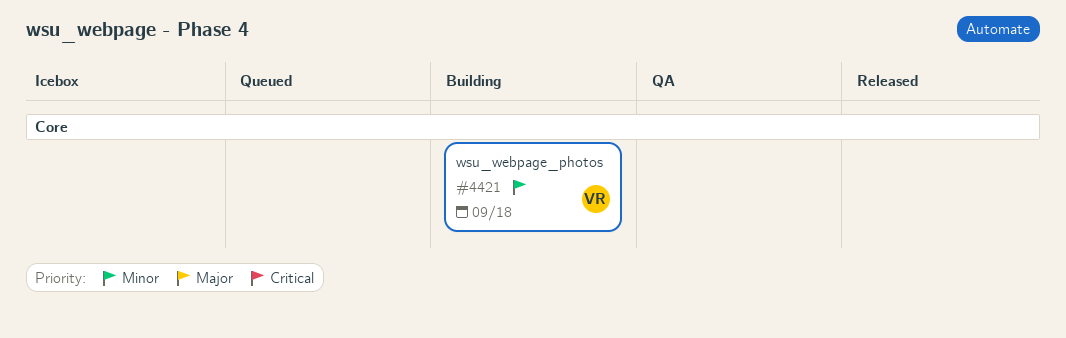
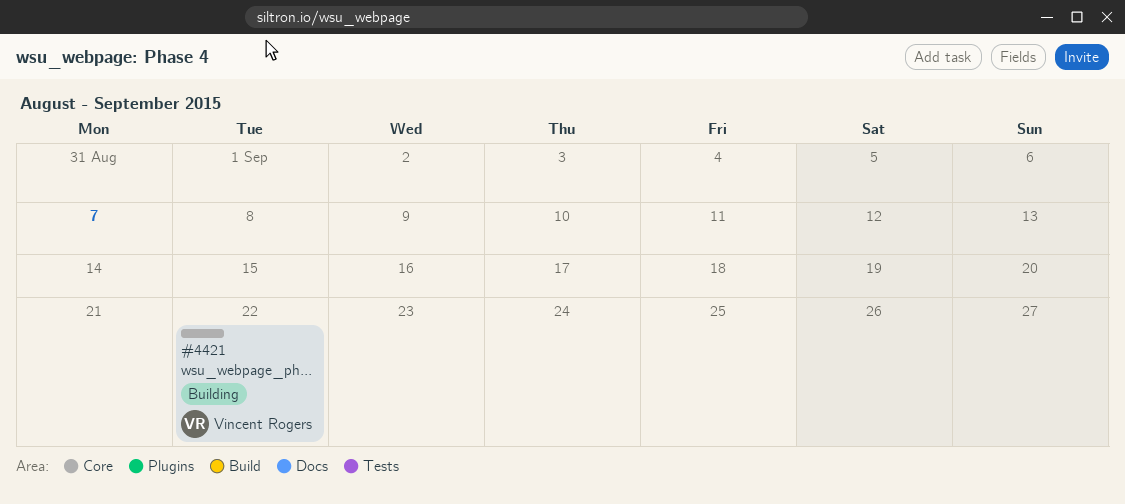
#4421, due: Sep 18 -> Sep 22

